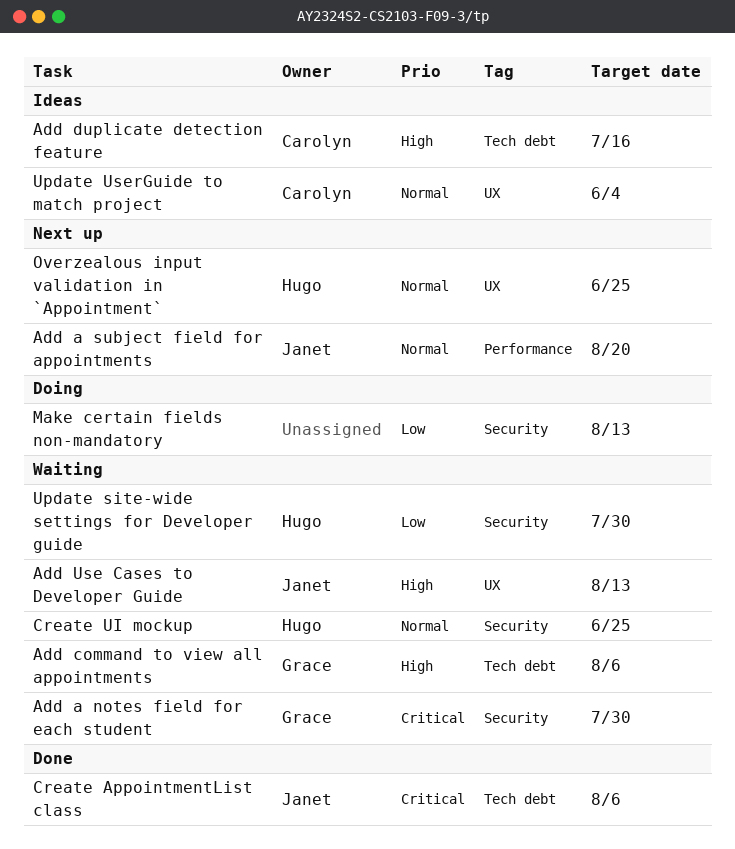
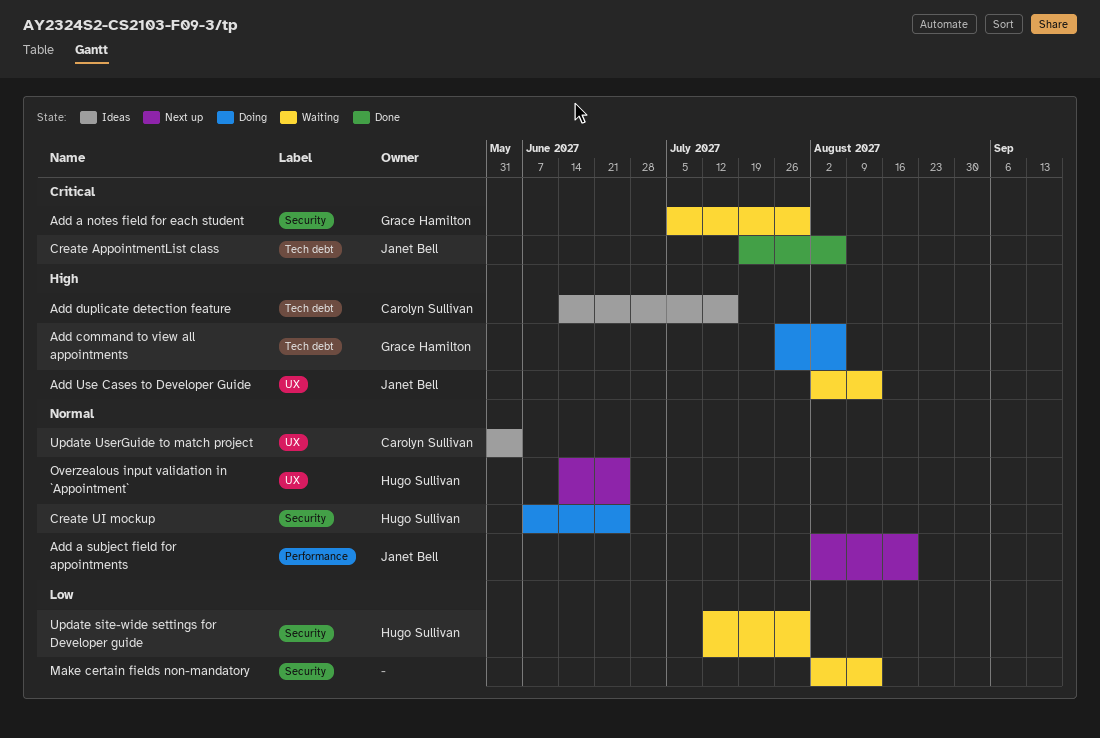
Add command to view all appointments, status: Waiting -> Doing
Create UI mockup, status: Waiting -> Doing
Make certain fields non-mandatory, status: Doing -> Waiting

